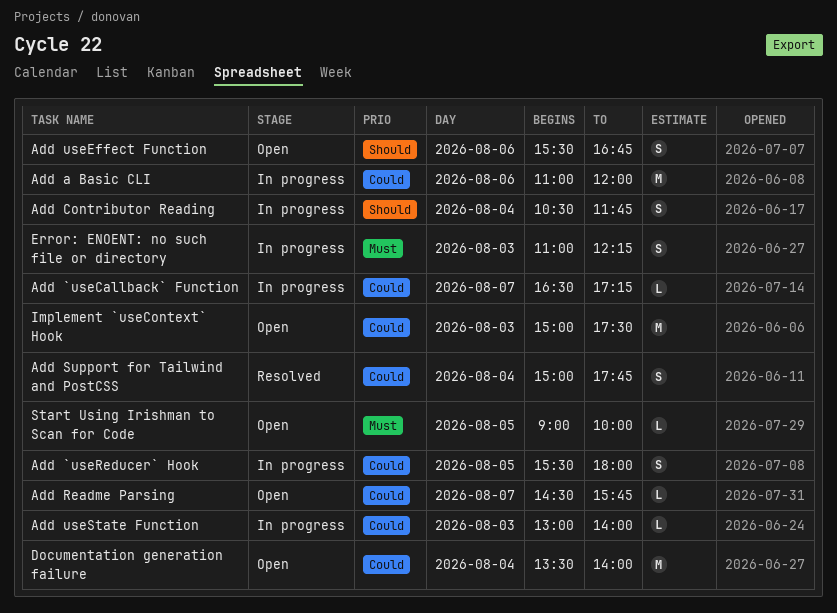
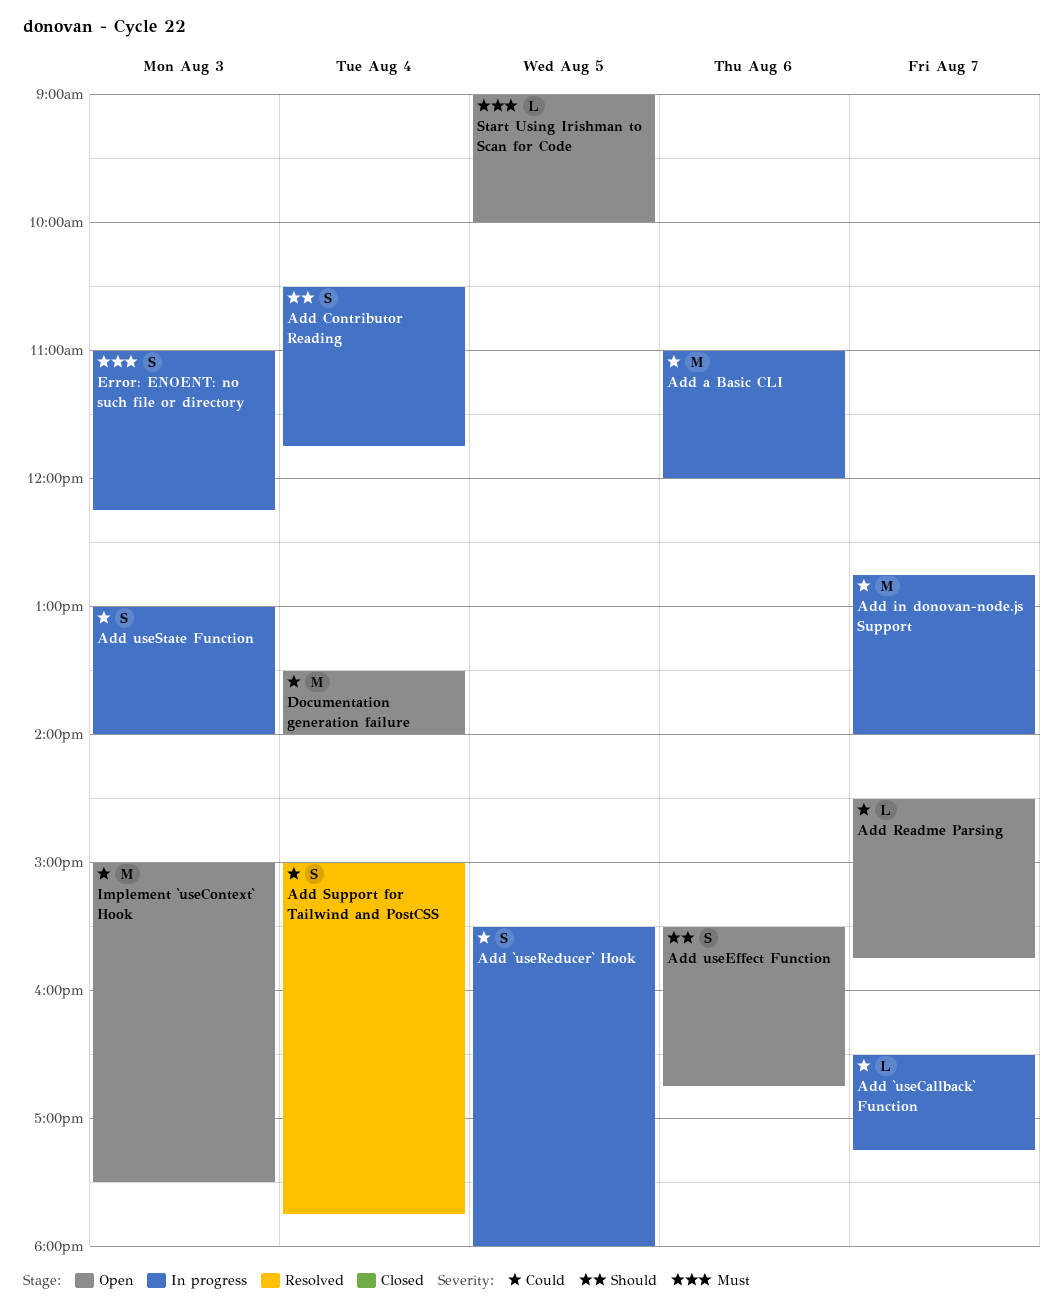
Add in donovan-node.js Support: none -> present
Add useState Function, estimate: L -> S

